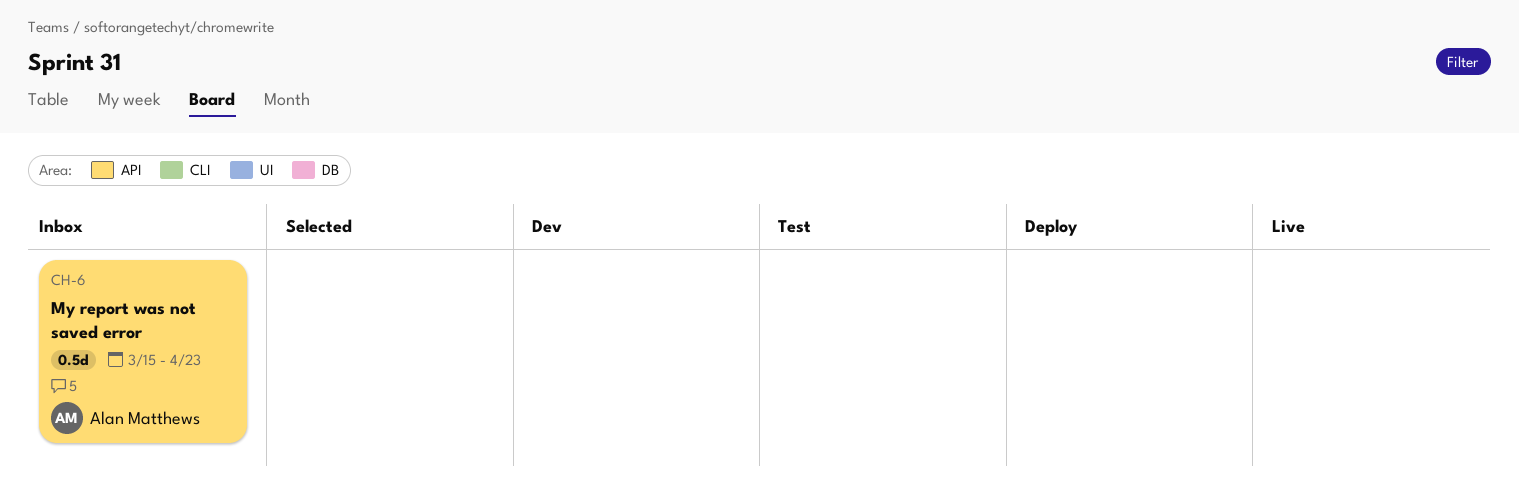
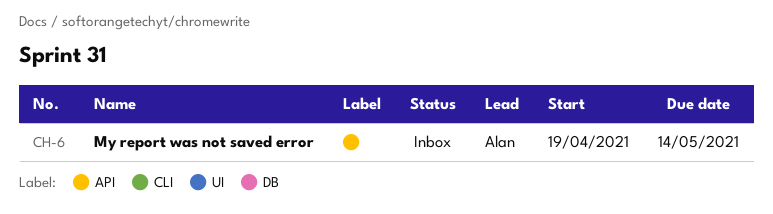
CH-6, start: Mar 15 -> Apr 19
CH-6, due: Apr 23 -> May 14

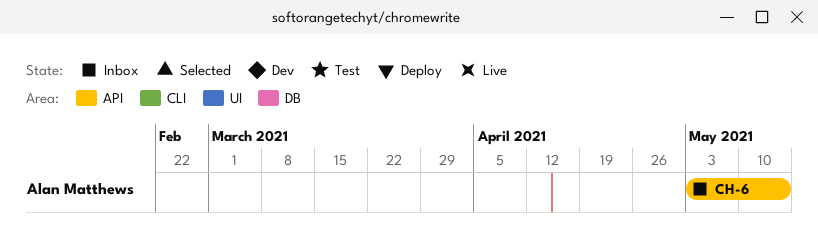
CH-6, start: Apr 19 -> May 3

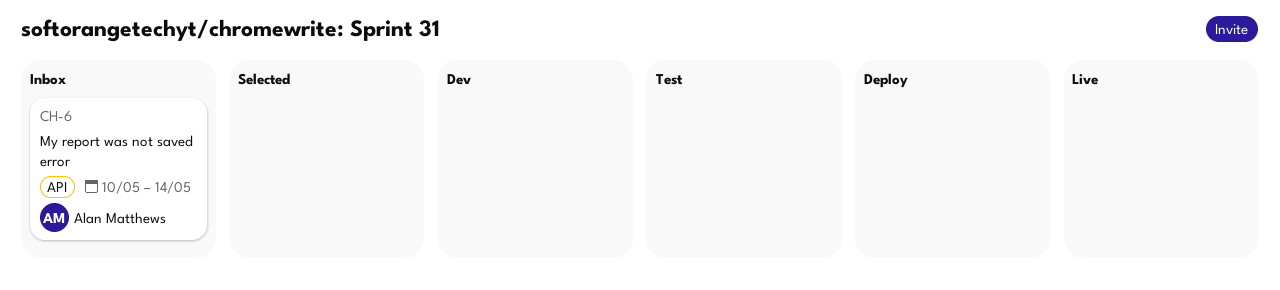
CH-6, start: May 3 -> May 10

